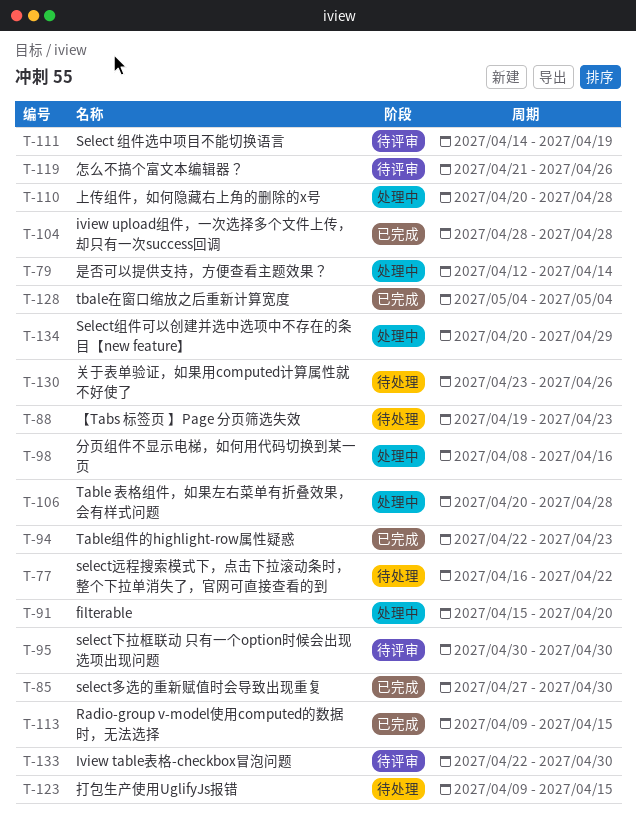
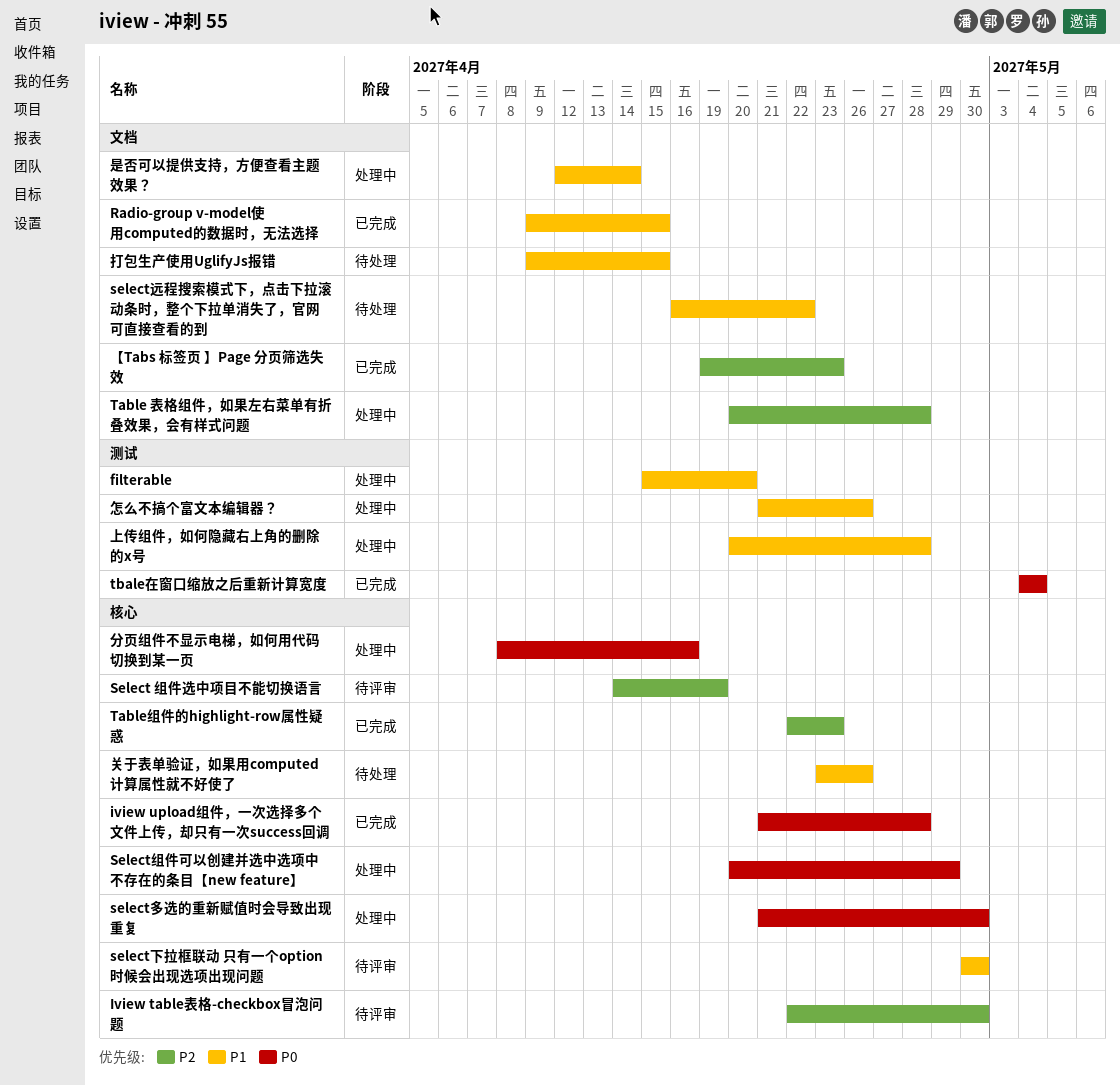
iview upload组件，一次选择多个文件上传，却只有一次success回调, start: Apr 28 -> Apr 21
select多选的重新赋值时会导致出现重复, status: 已完成 -> 处理中
select多选的重新赋值时会导致出现重复, start: Apr 27 -> Apr 21
【Tabs 标签页 】Page 分页筛选失效, status: 待处理 -> 已完成
怎么不搞个富文本编辑器？, status: 待评审 -> 处理中

